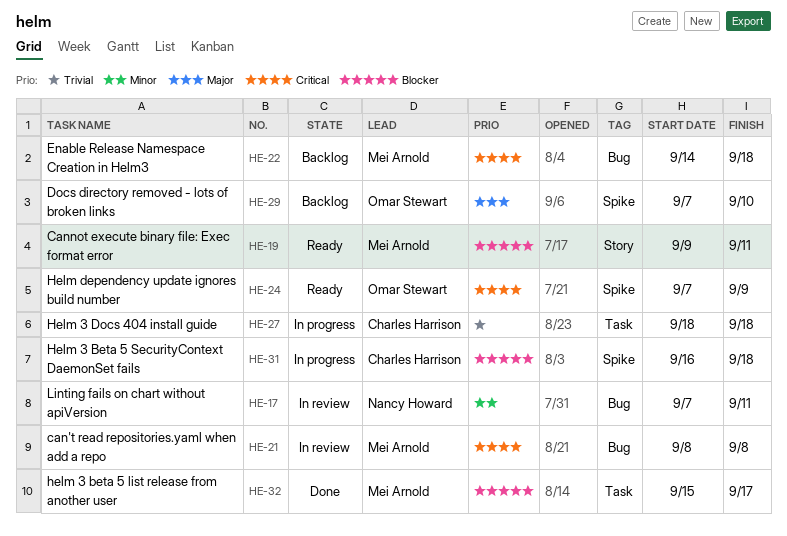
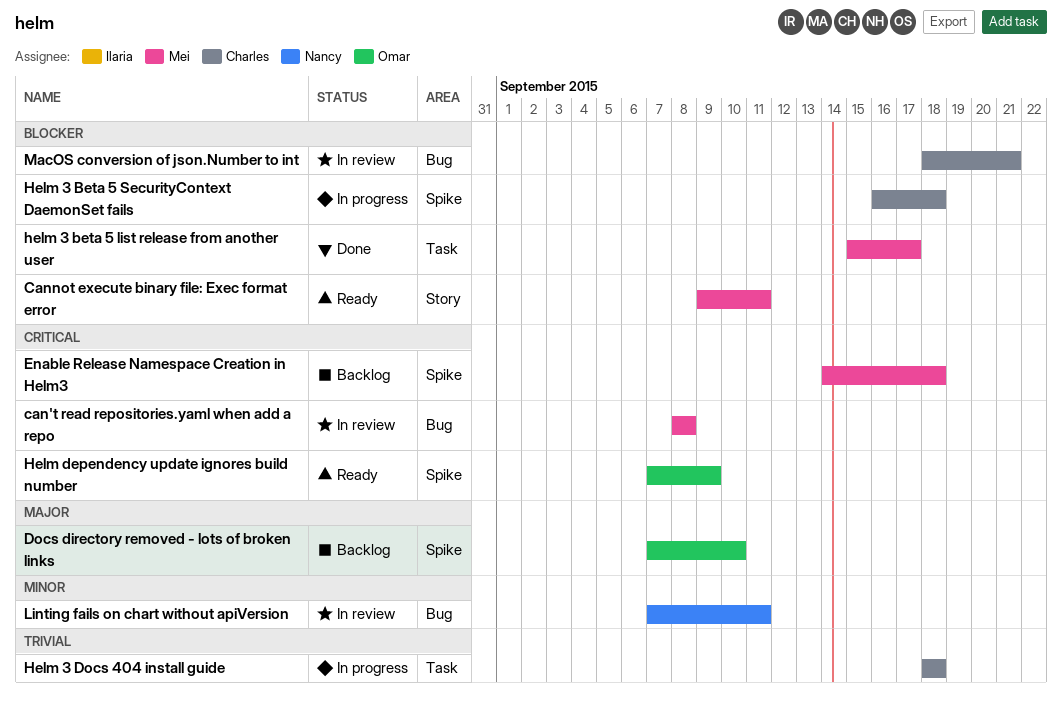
Enable Release Namespace Creation in Helm3, label: Bug -> Spike
MacOS conversion of json.Number to int: none -> present

